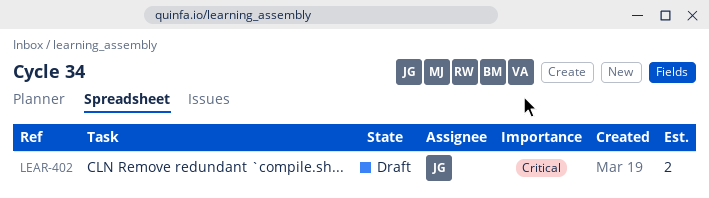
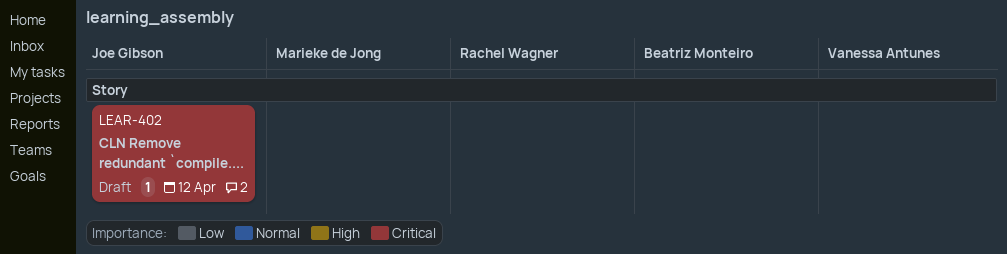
LEAR-402, estimate: 2 -> 1

